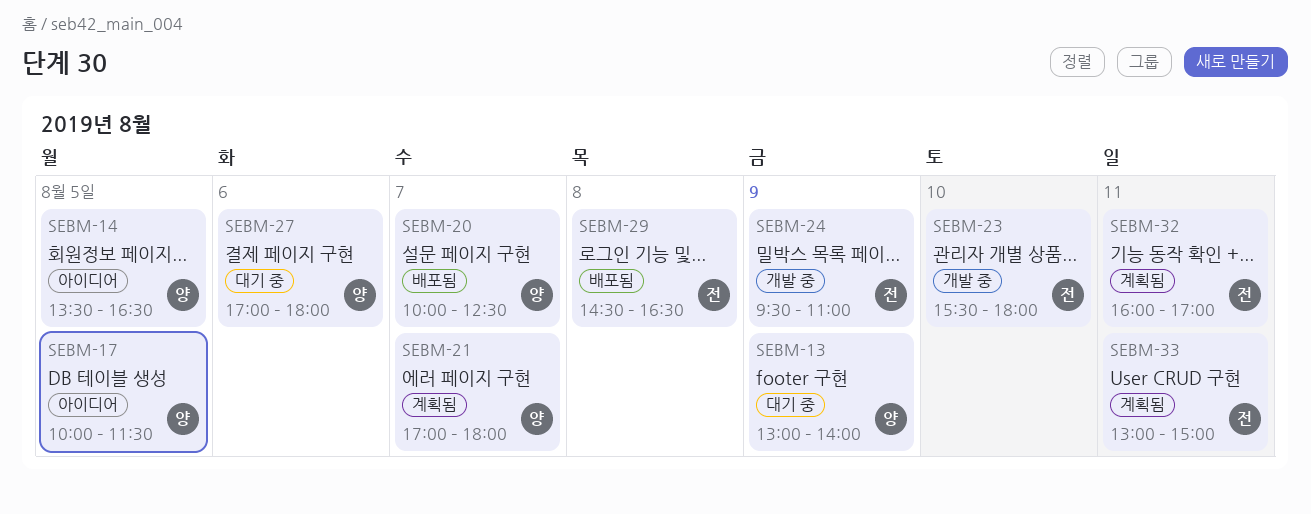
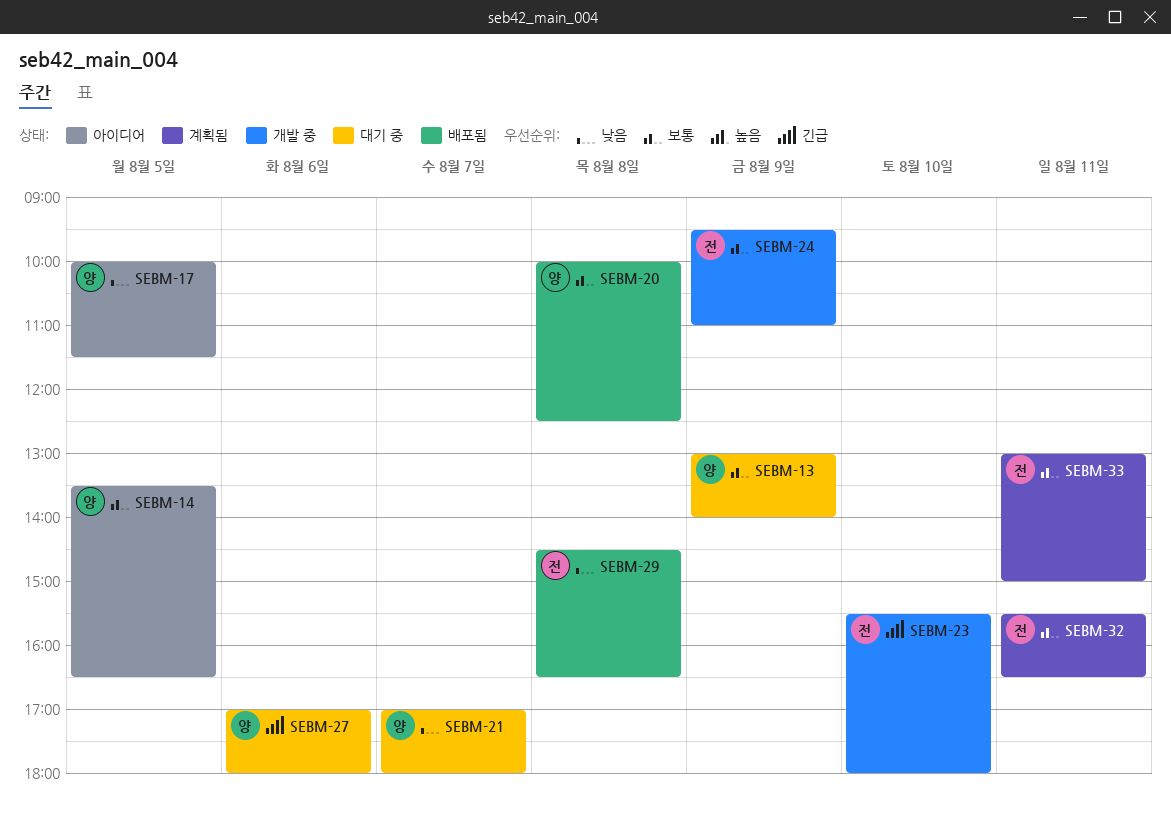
SEBM-20, day: Aug 7 -> Aug 8
SEBM-21, status: 계획됨 -> 대기 중
SEBM-32, begins: 16:00 -> 15:30
SEBM-32, ends: 17:00 -> 16:30

